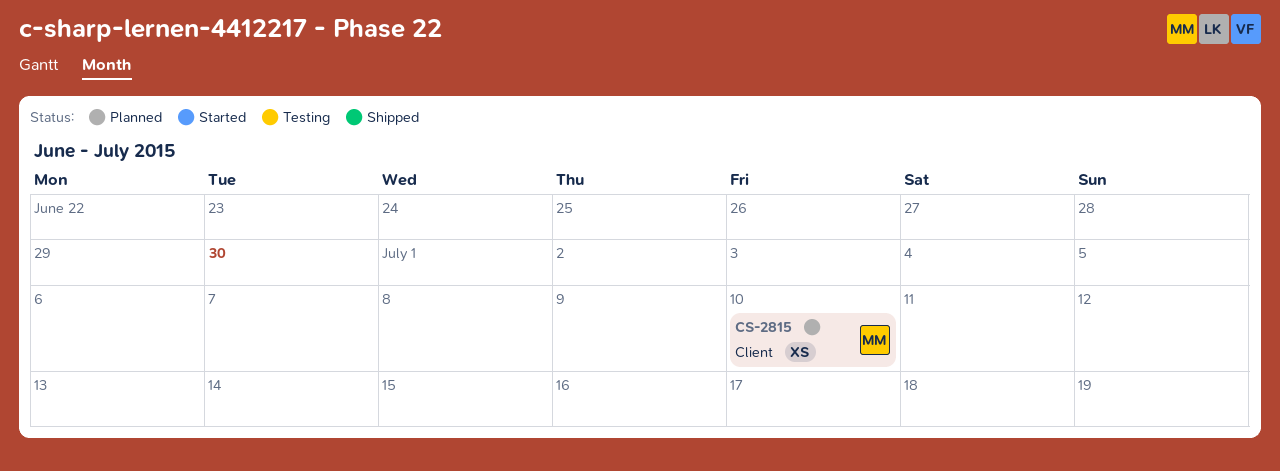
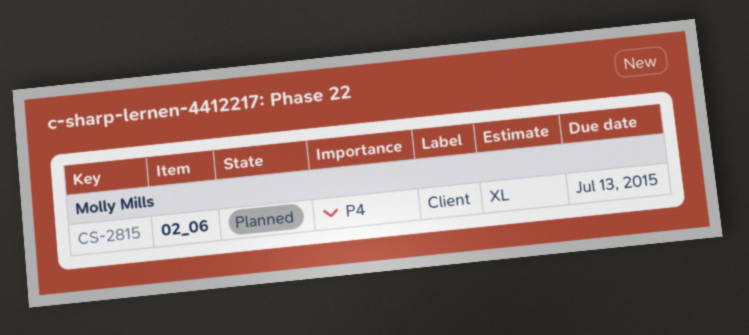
CS-2815, estimate: XS -> XL
CS-2815, due: Jul 10 -> Jul 13

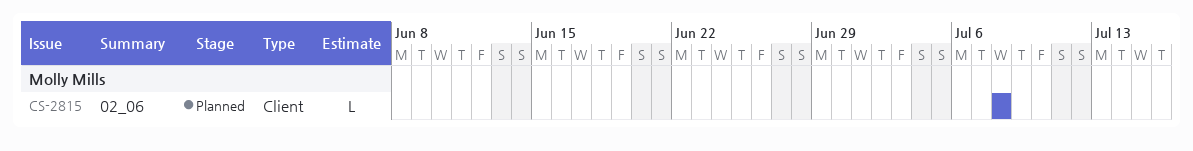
CS-2815, estimate: XL -> L
CS-2815, due: Jul 13 -> Jul 8

